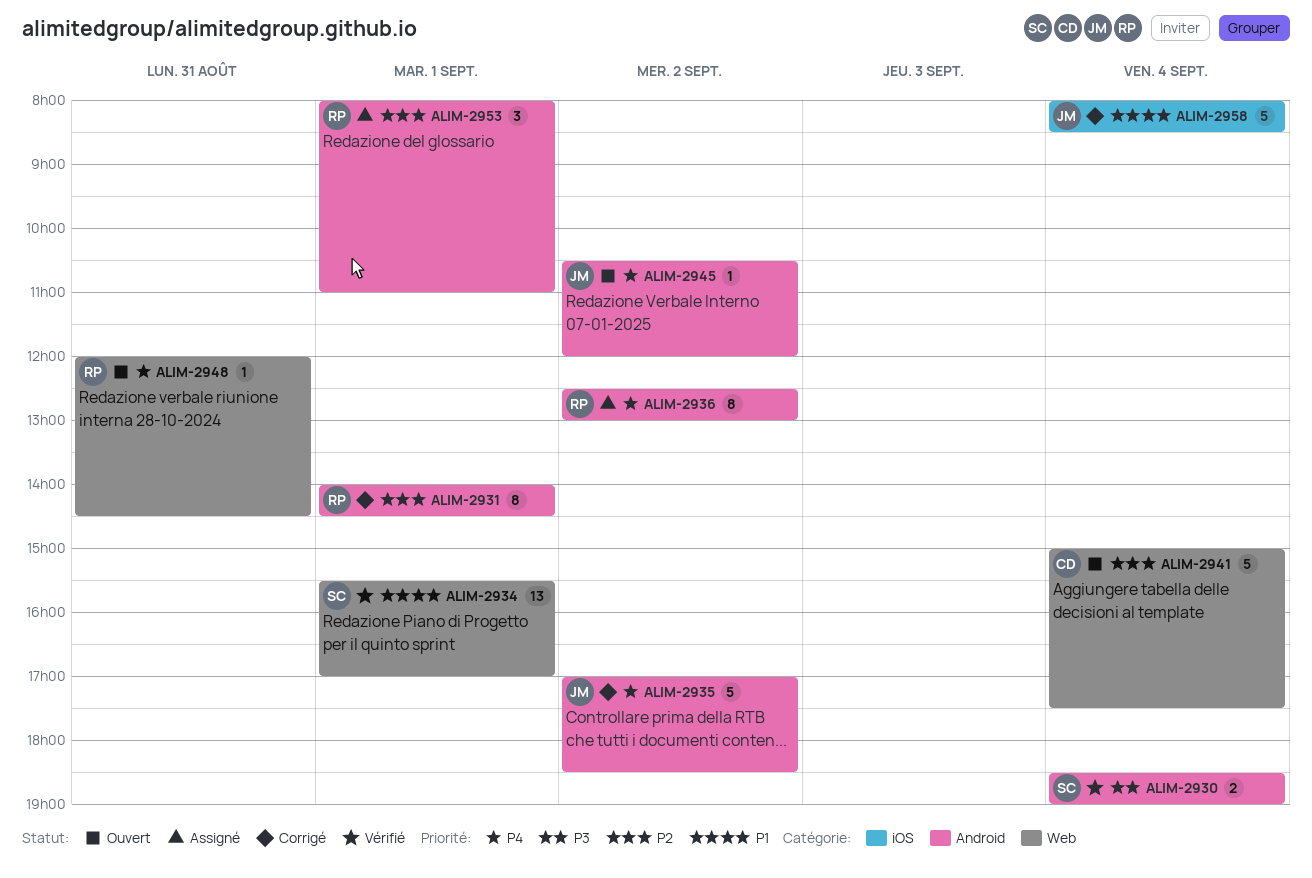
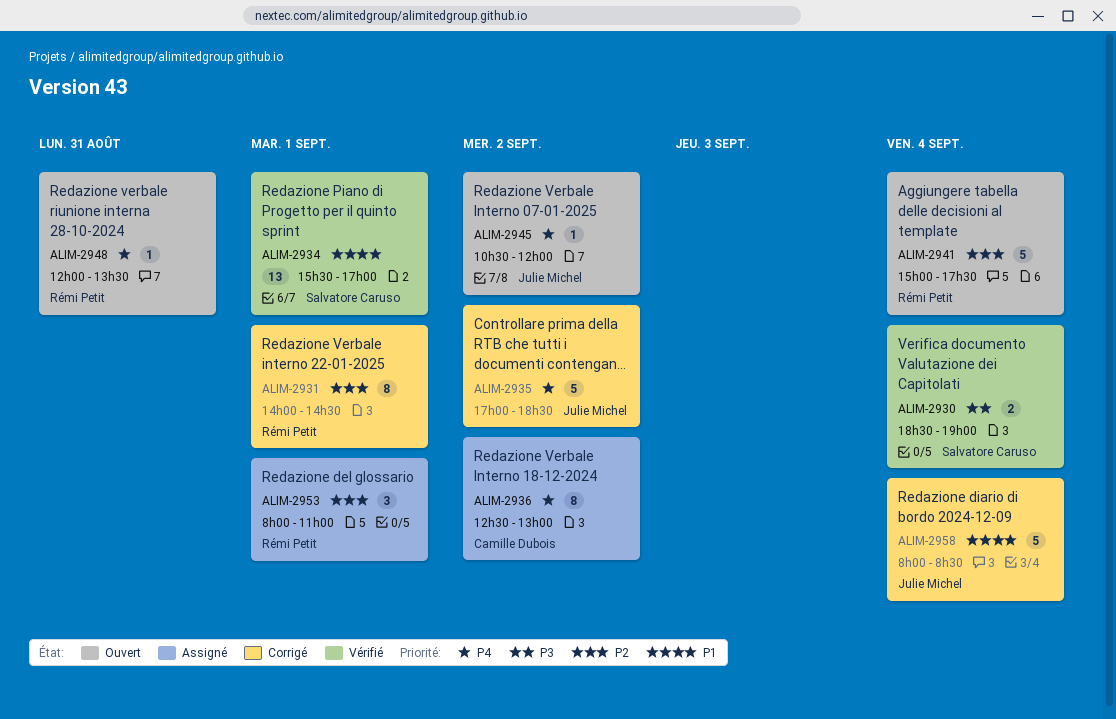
ALIM-2936, owner: Rémi Petit -> Camille Dubois
ALIM-2941, owner: Camille Dubois -> Rémi Petit
ALIM-2948, ends: 14:30 -> 13:30

